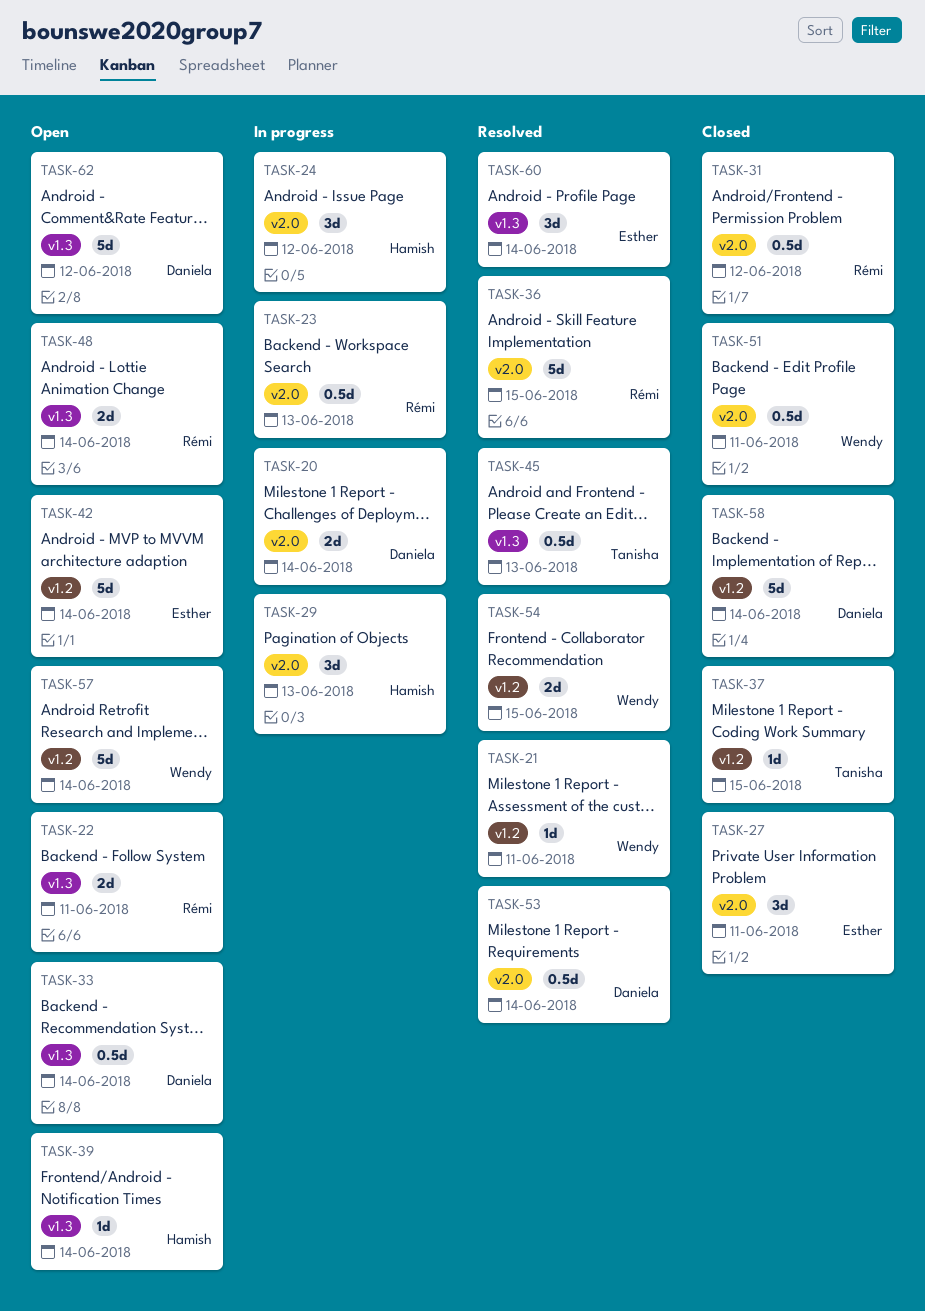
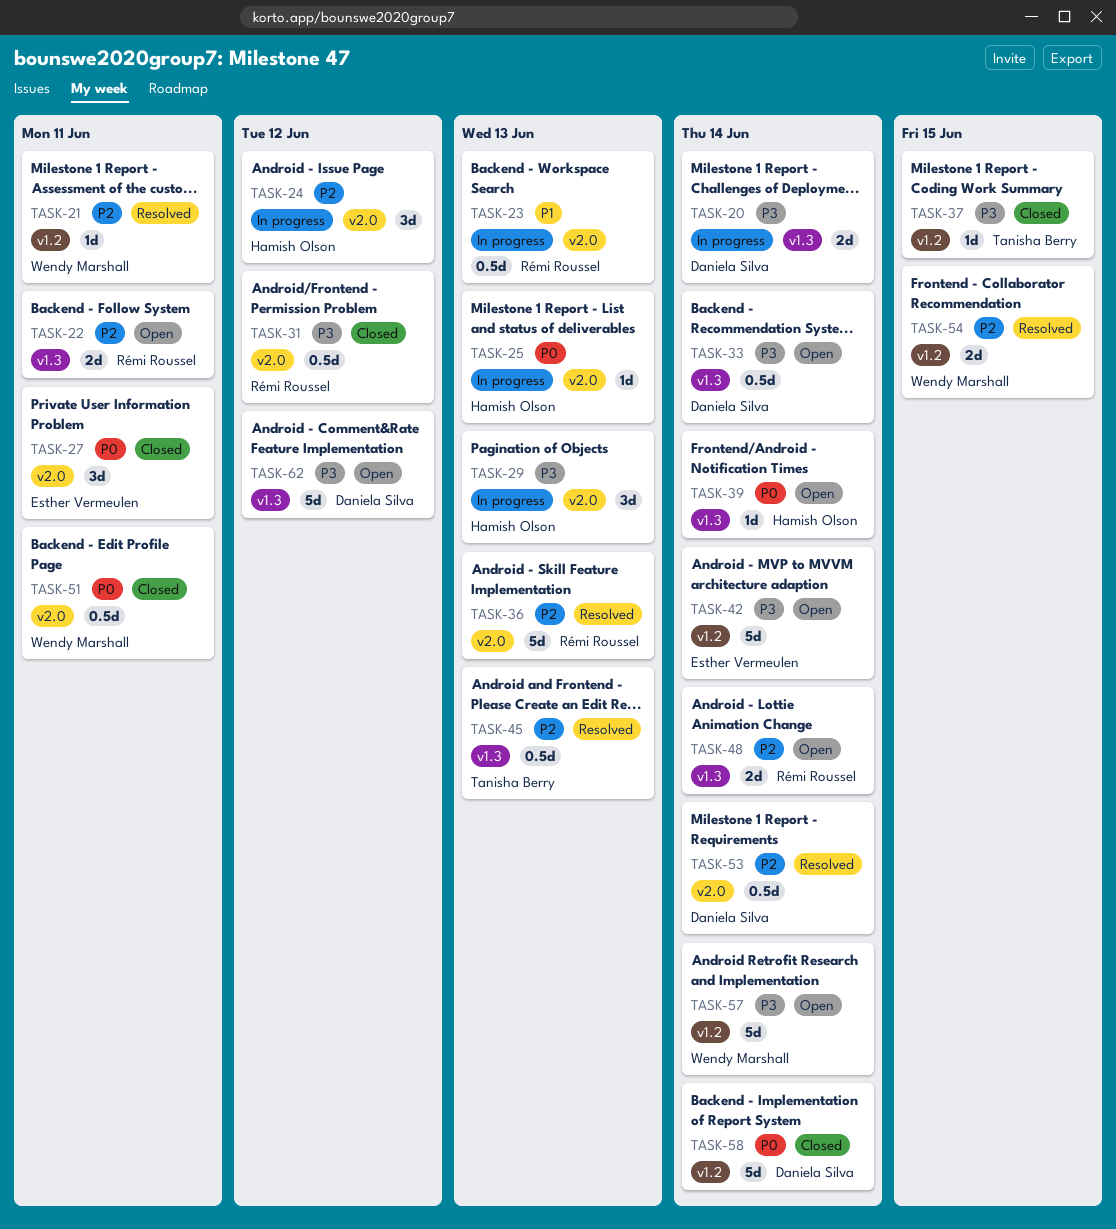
TASK-20, label: v2.0 -> v1.3
TASK-25: none -> present
TASK-36, due: Jun 15 -> Jun 13
TASK-60: present -> none

